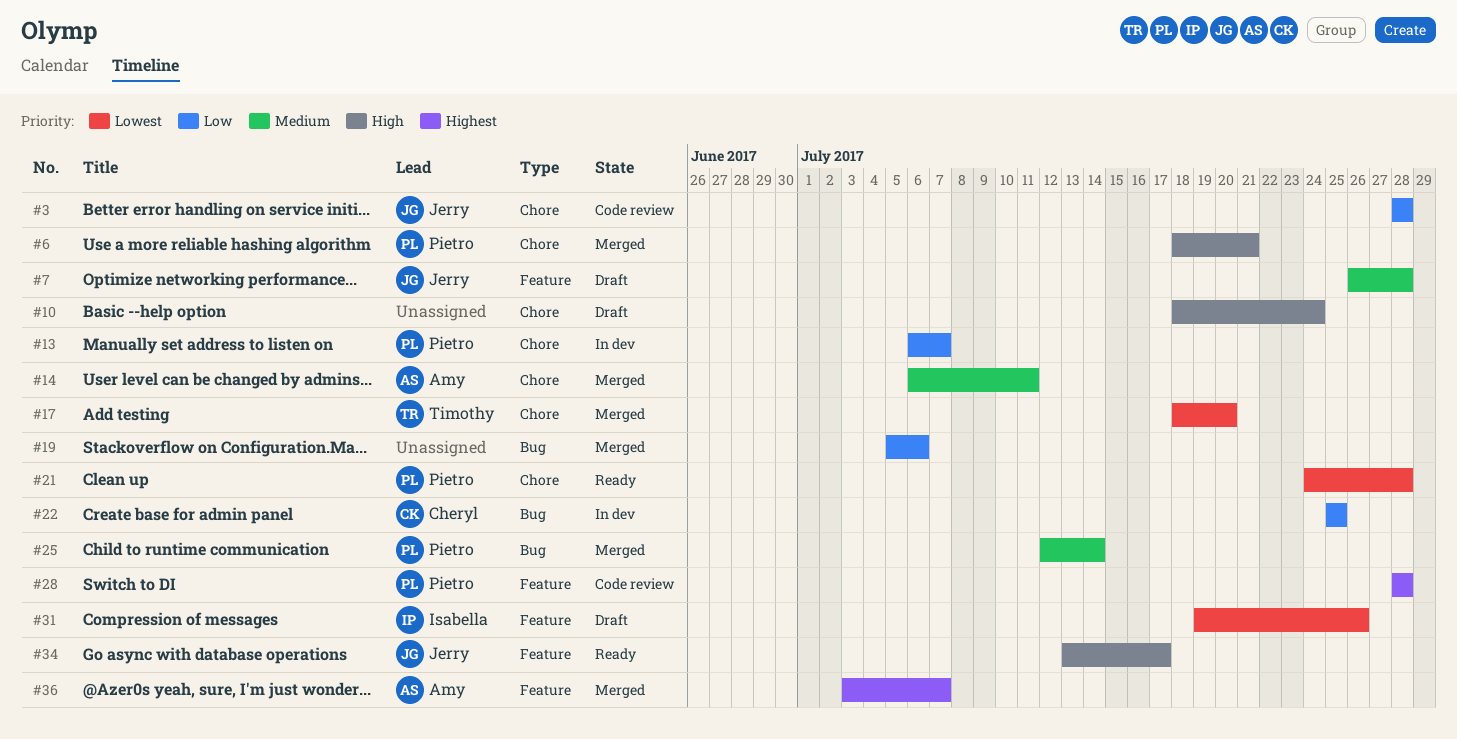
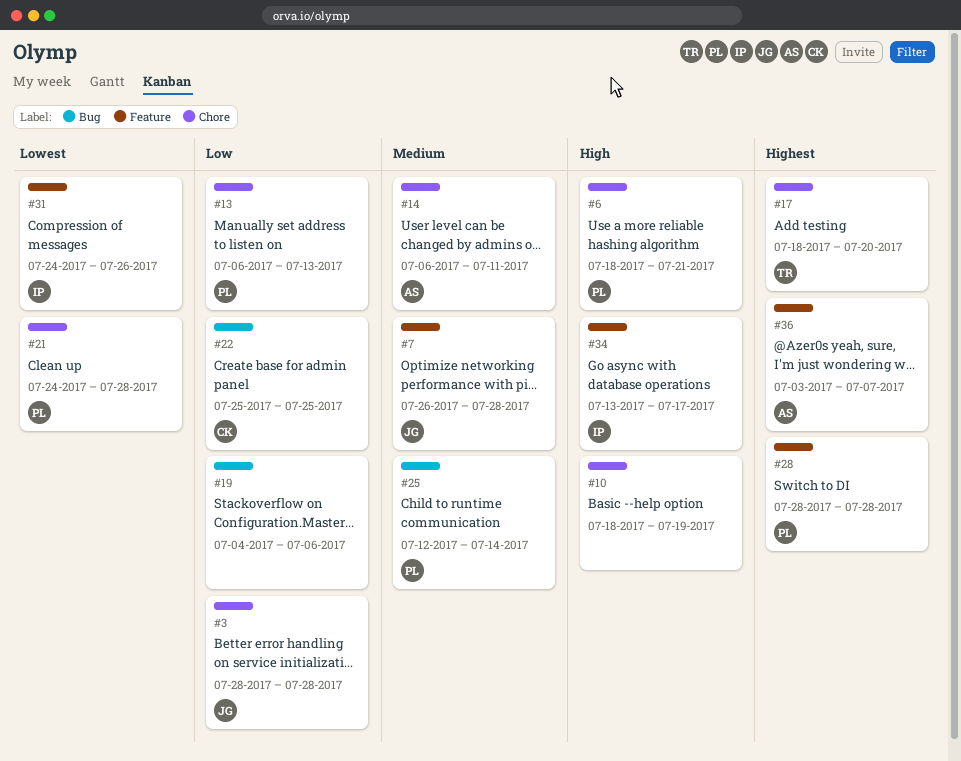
#10, due: Jul 24 -> Jul 19
#13, due: Jul 7 -> Jul 13
#17, priority: Lowest -> Highest
#19, start: Jul 5 -> Jul 4
#31, start: Jul 19 -> Jul 24
#34, owner: Jerry -> Isabella

